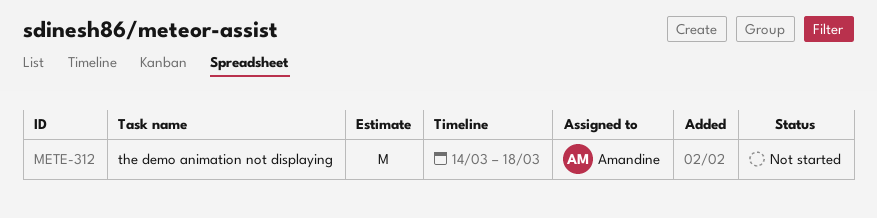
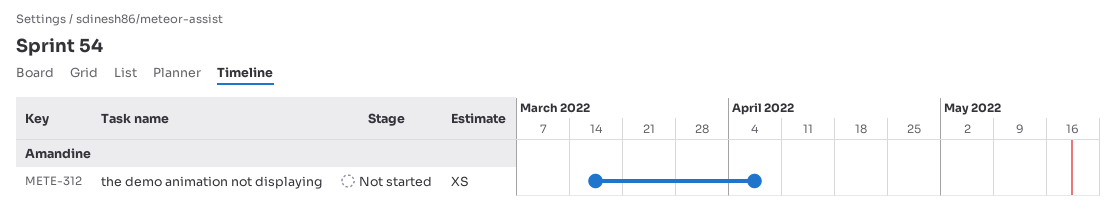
METE-312, estimate: M -> XS
METE-312, due: Mar 18 -> Apr 8

